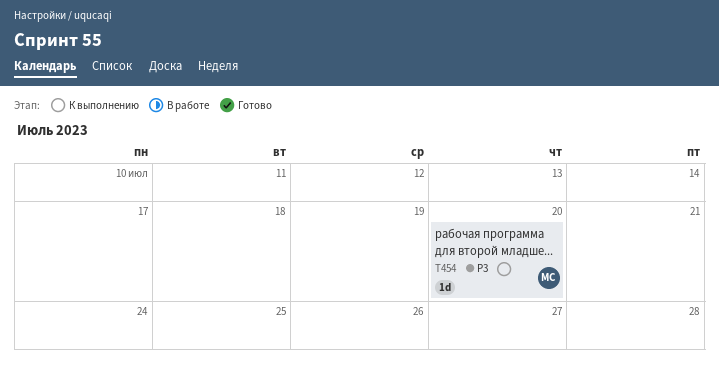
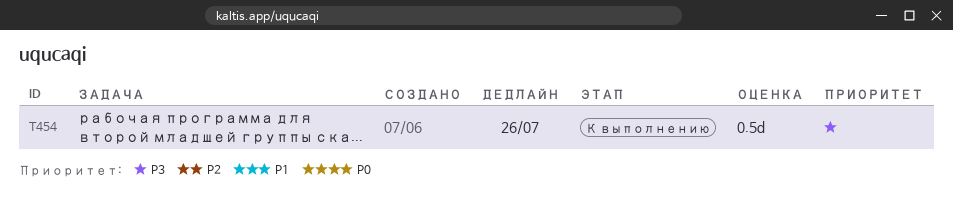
T454, estimate: 1d -> 0.5d
T454, due: Jul 20 -> Jul 26

